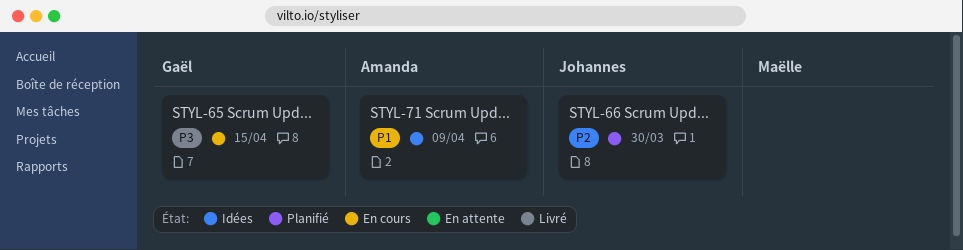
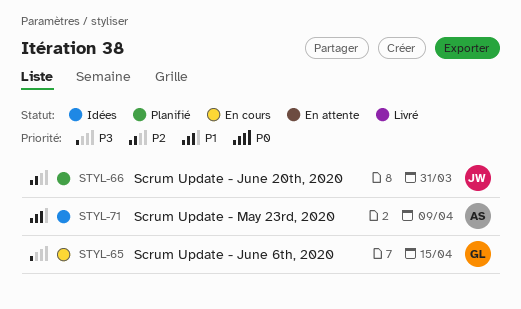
STYL-66, due: Mar 30 -> Mar 31

